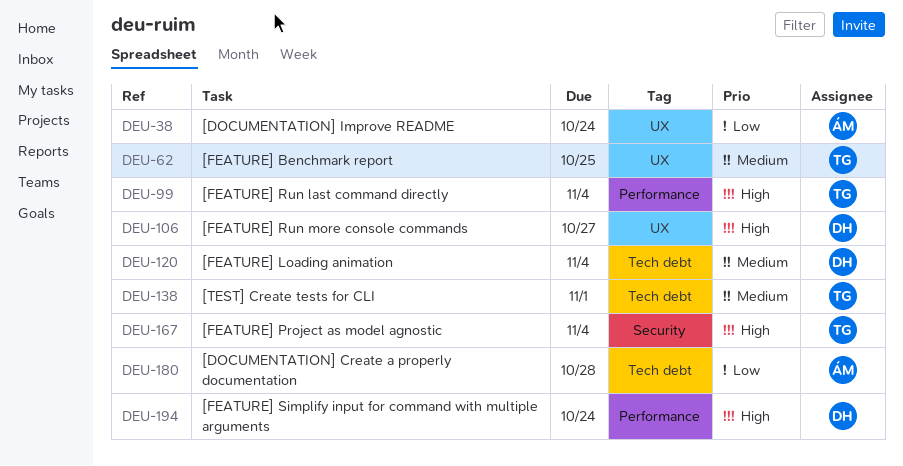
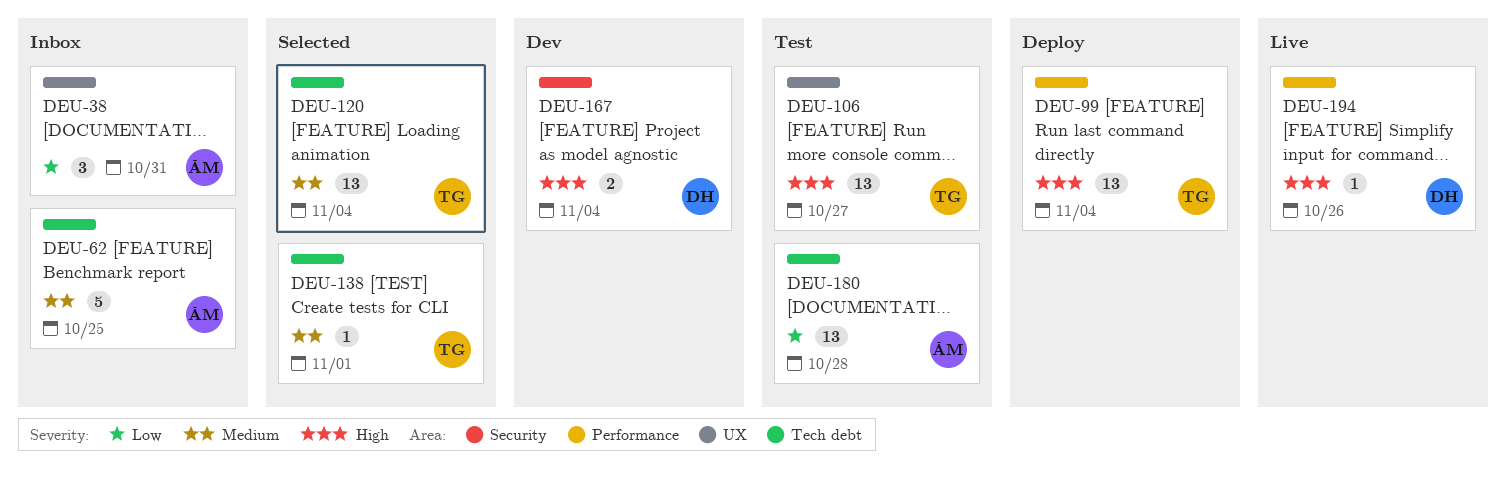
DEU-38, due: Oct 24 -> Oct 31
DEU-62, owner: TG -> ÁM
DEU-62, label: UX -> Tech debt
DEU-106, owner: DH -> TG
DEU-120, owner: DH -> TG
DEU-167, owner: TG -> DH
DEU-194, due: Oct 24 -> Oct 26

